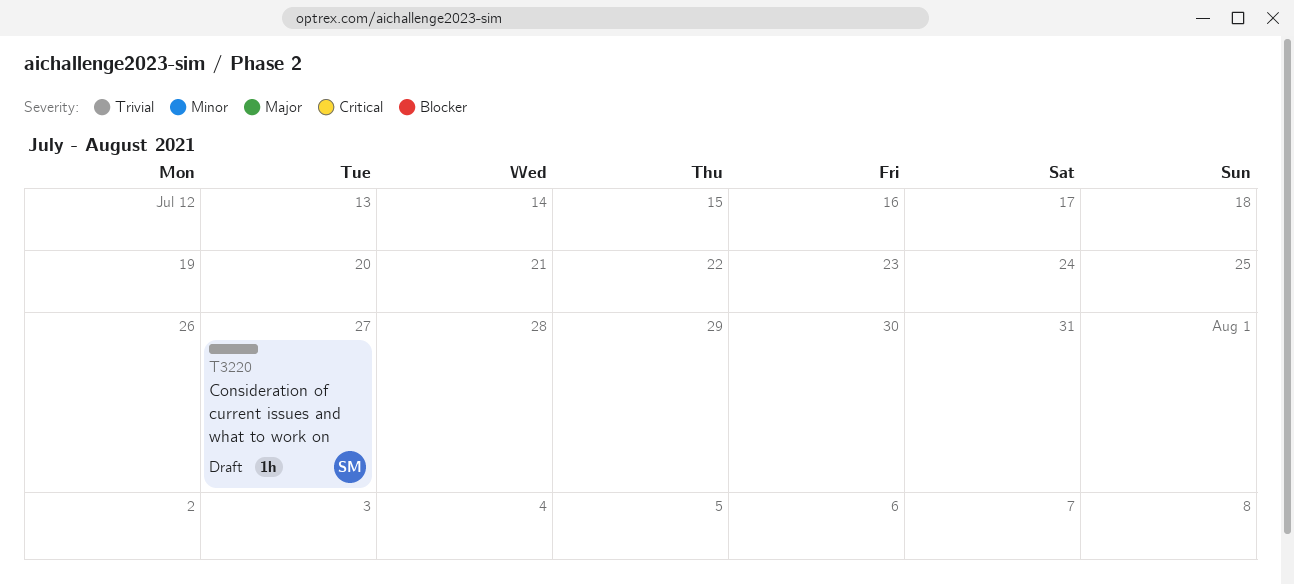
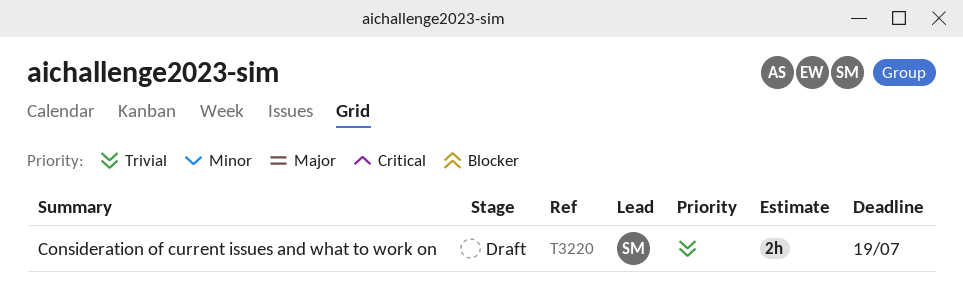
T3220, estimate: 1h -> 2h
T3220, due: Jul 27 -> Jul 19

